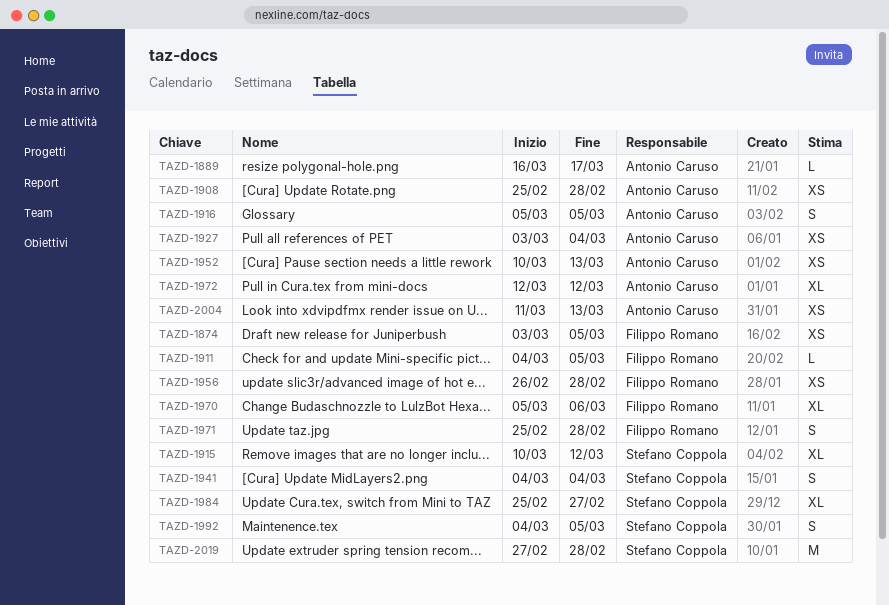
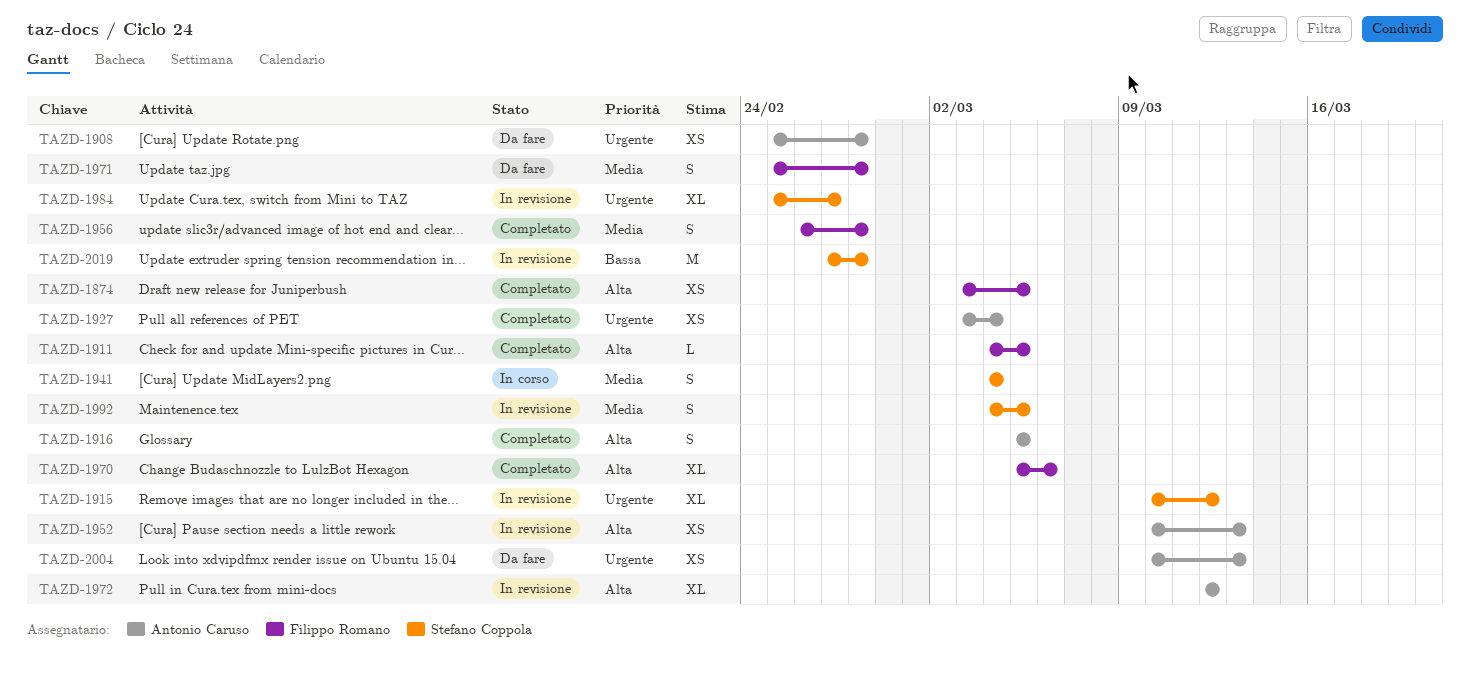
TAZD-1889: present -> none
TAZD-1956, estimate: XS -> S
TAZD-2004, start: Mar 11 -> Mar 10

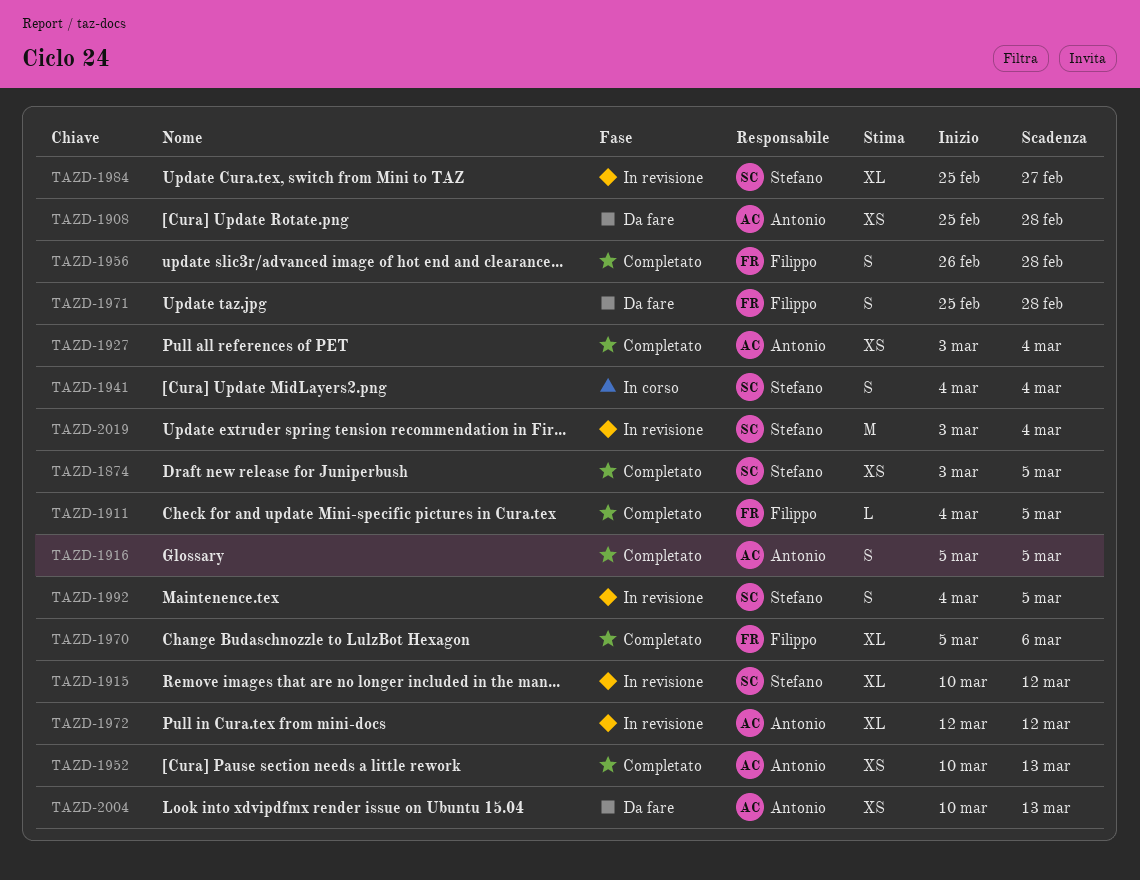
TAZD-1874, owner: Filippo Romano -> Stefano Coppola
TAZD-1952, status: In revisione -> Completato
TAZD-2019, start: Feb 27 -> Mar 3
TAZD-2019, due: Feb 28 -> Mar 4

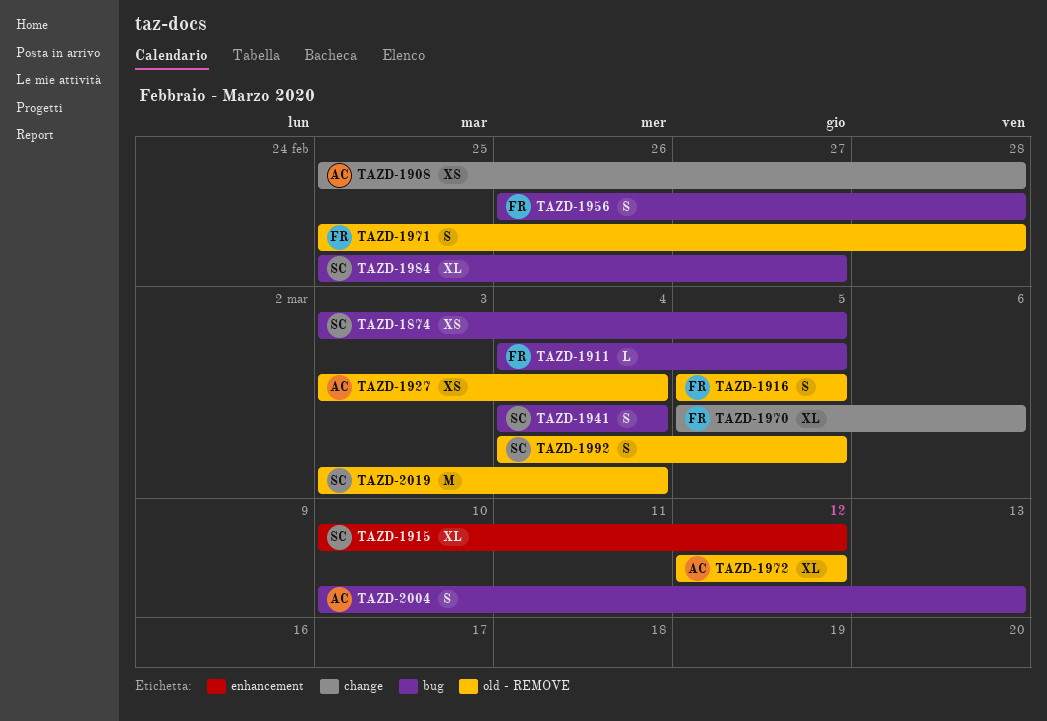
TAZD-1916, owner: Antonio -> Filippo
TAZD-1952: present -> none
TAZD-2004, estimate: XS -> S

